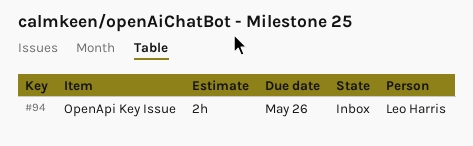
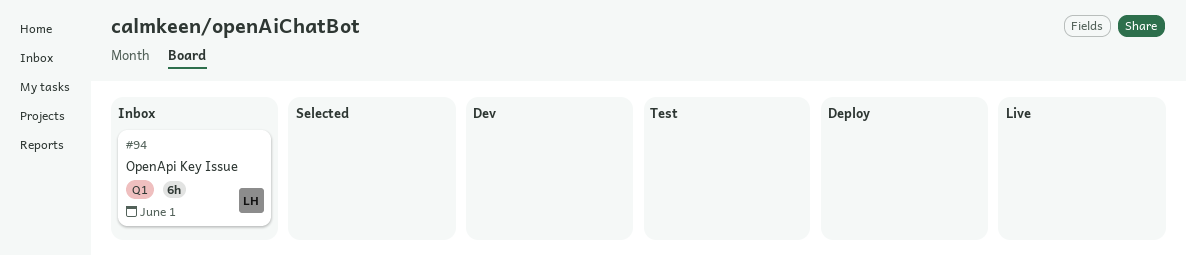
#94, estimate: 2h -> 6h
#94, due: May 26 -> Jun 1

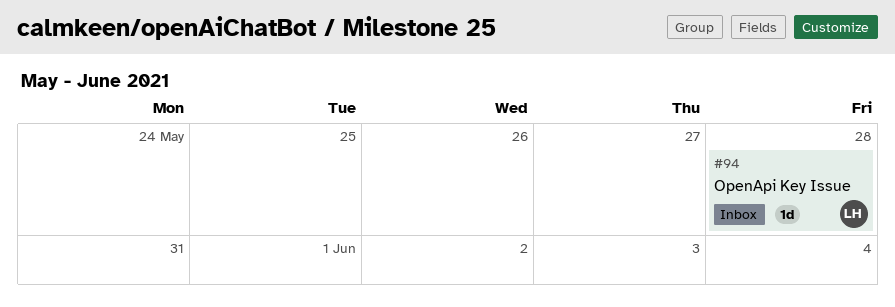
#94, estimate: 6h -> 1d
#94, due: Jun 1 -> May 28

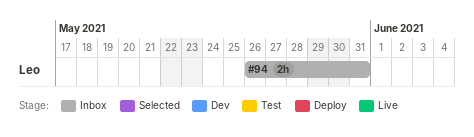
#94, estimate: 1d -> 2h
#94, due: May 28 -> May 31

